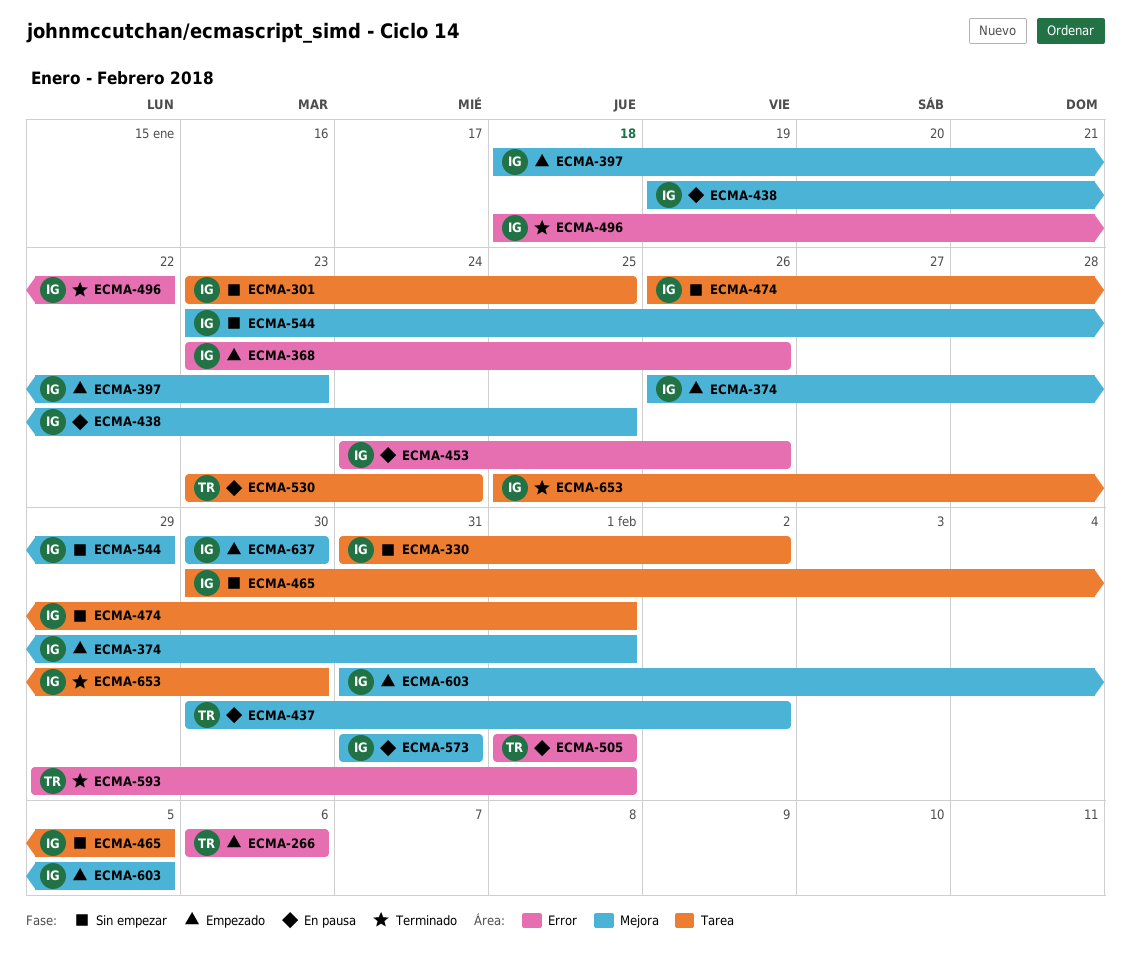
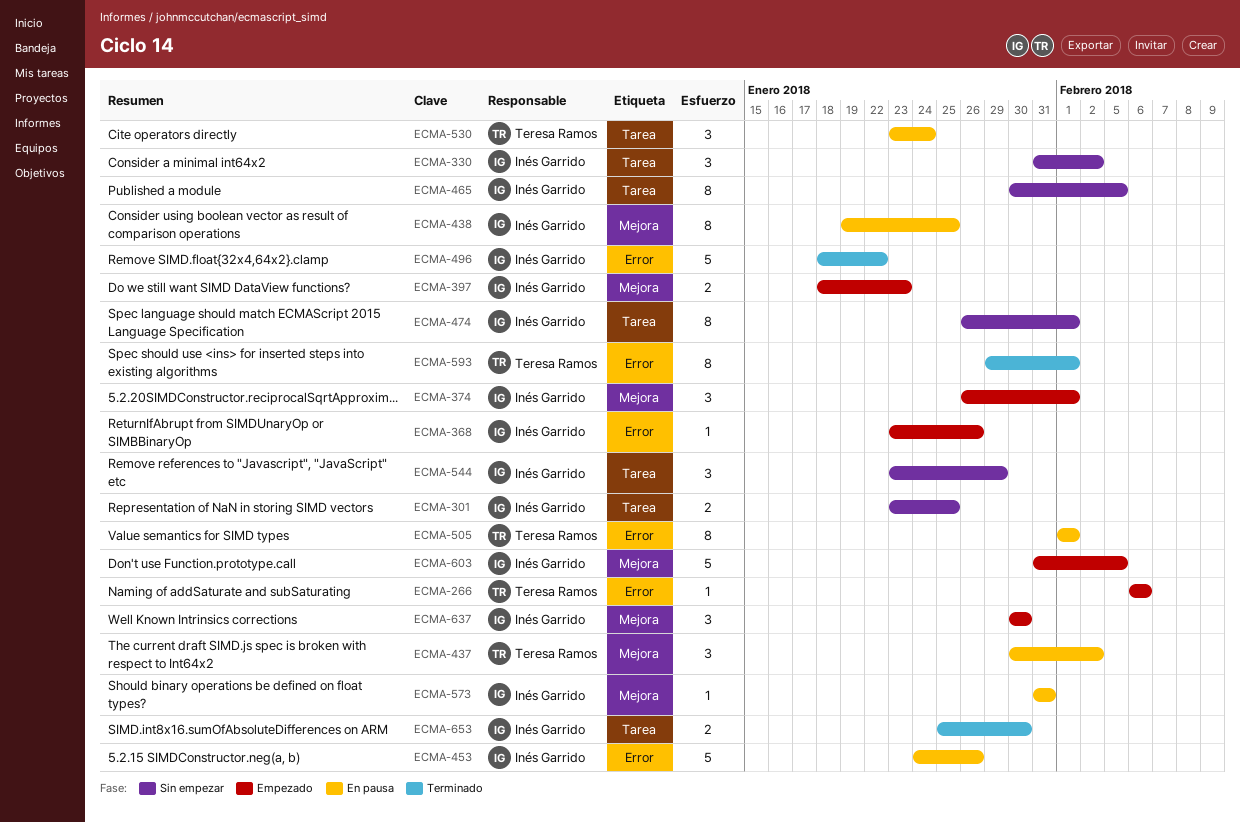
ECMA-544, label: Mejora -> Tarea

